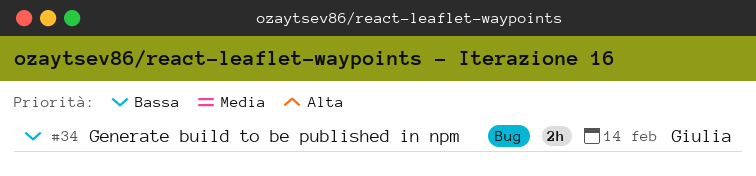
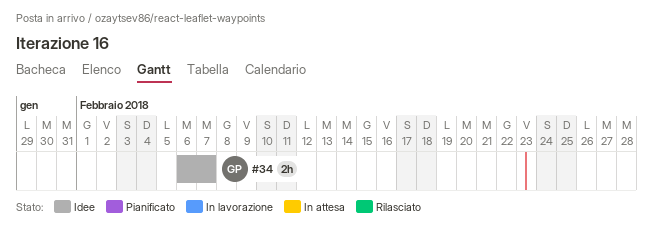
#34, due: Feb 14 -> Feb 7

